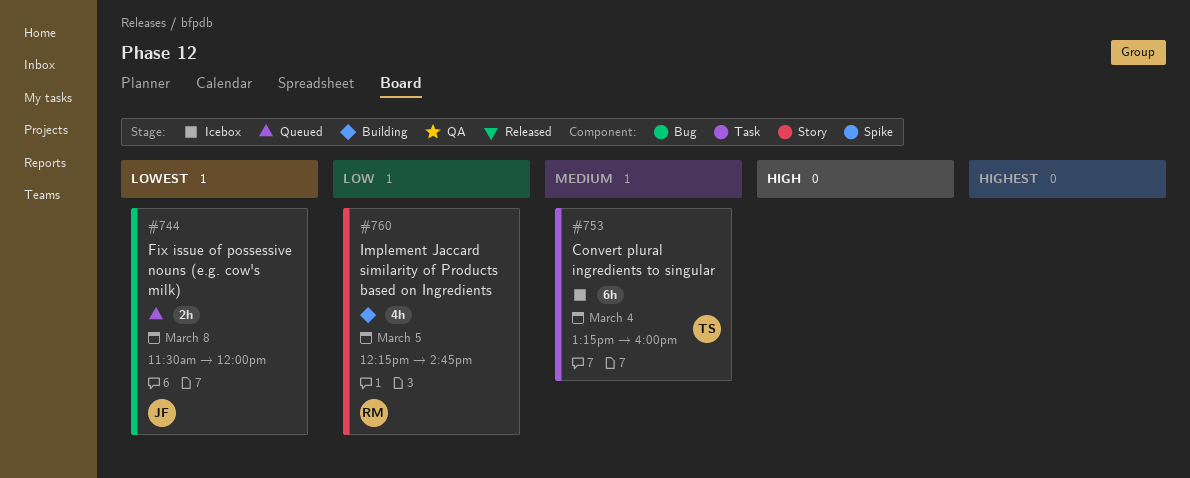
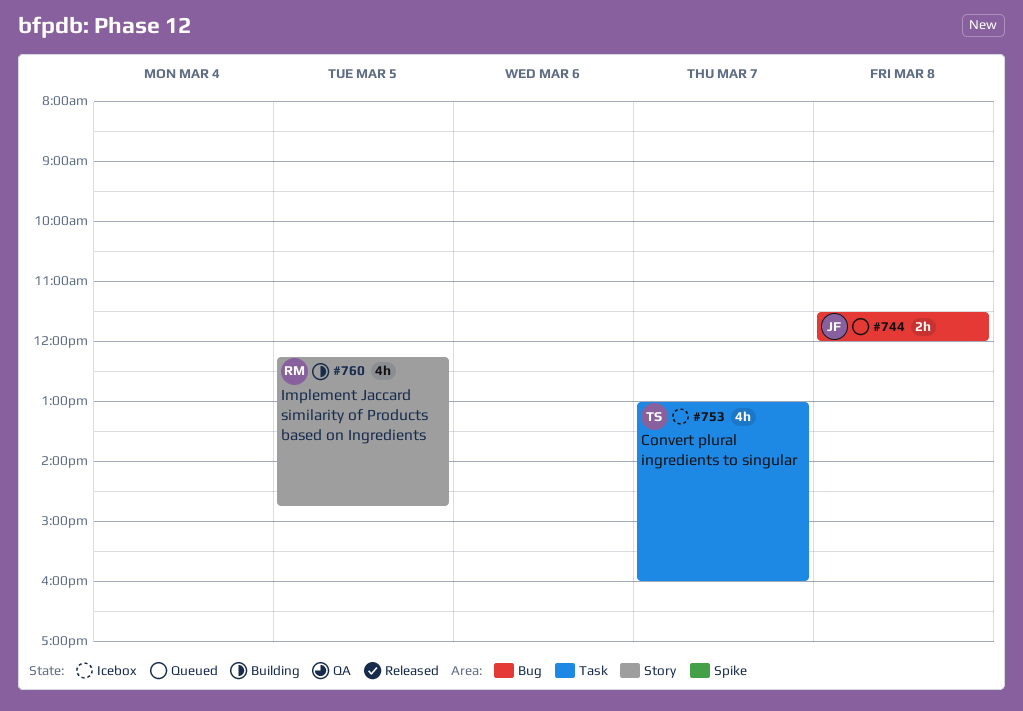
#753, estimate: 6h -> 4h
#753, day: Mar 4 -> Mar 7
#753, begins: 13:15 -> 13:00

